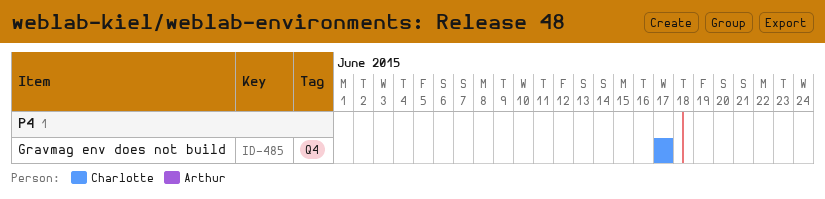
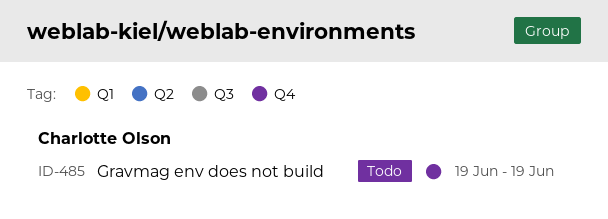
ID-485, start: Jun 17 -> Jun 19
ID-485, due: Jun 17 -> Jun 19

